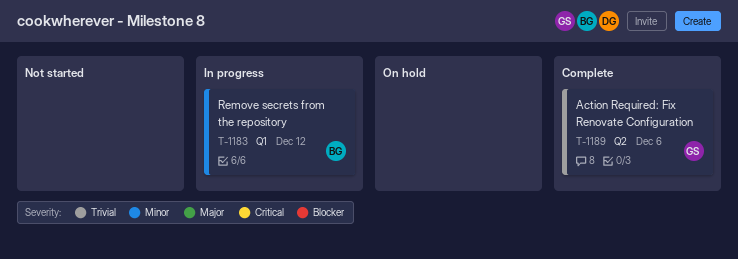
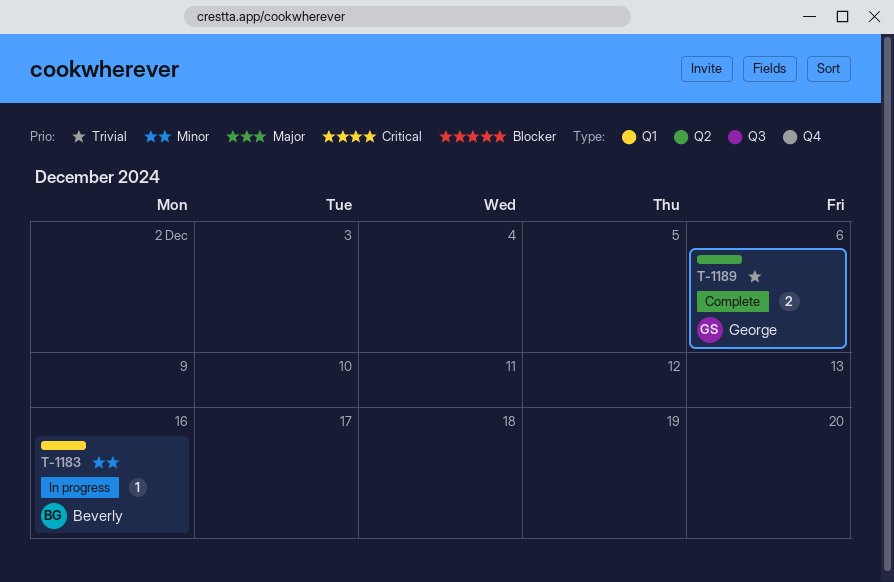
T-1183, due: Dec 12 -> Dec 16

